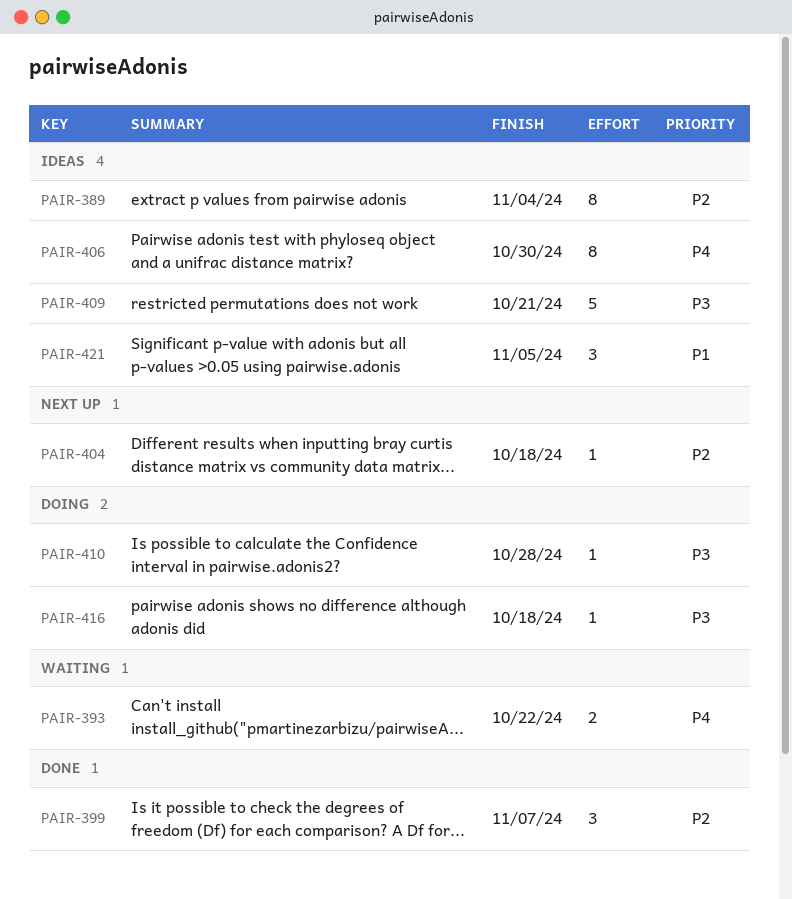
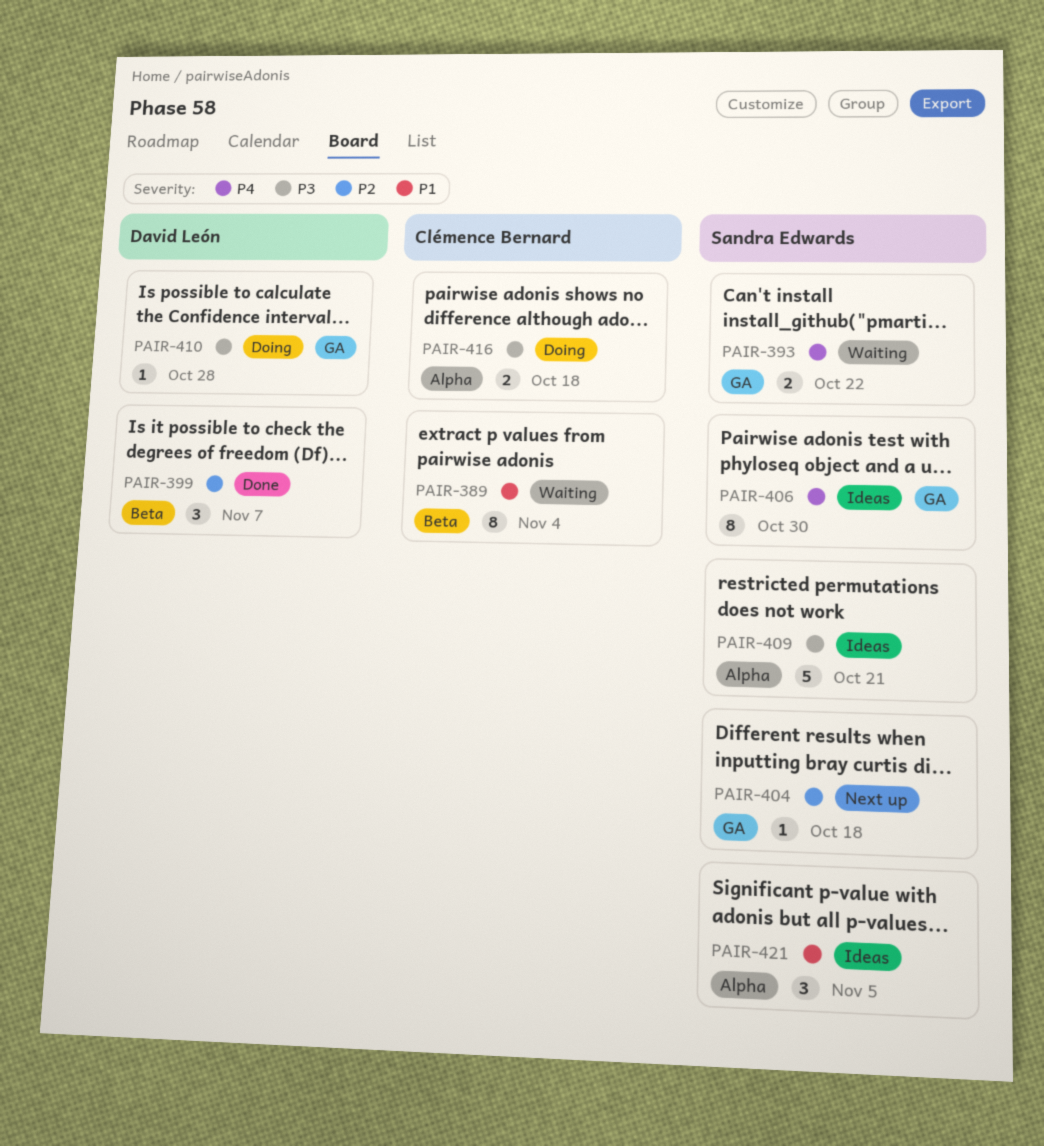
PAIR-389, status: Ideas -> Waiting
PAIR-389, priority: P2 -> P1
PAIR-416, estimate: 1 -> 2

